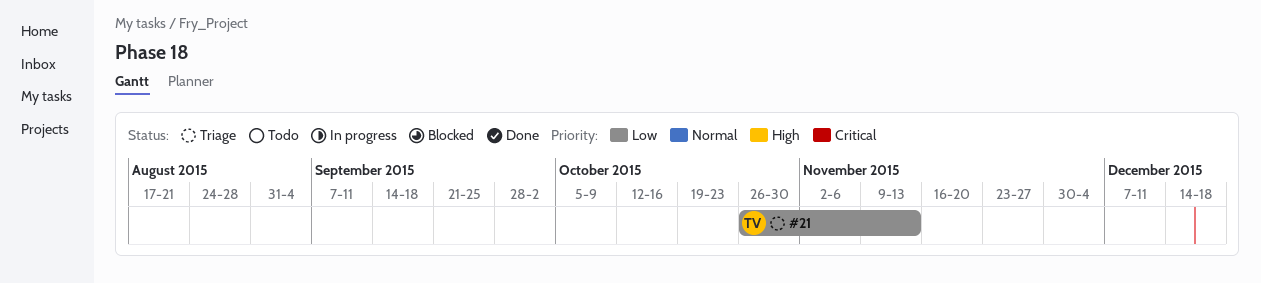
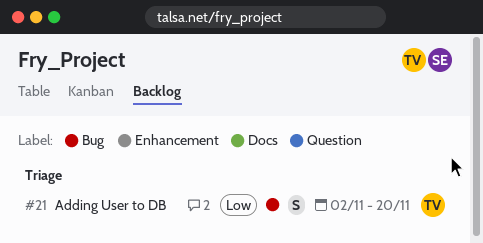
#21, start: Oct 26 -> Nov 2
#21, due: Nov 13 -> Nov 20

